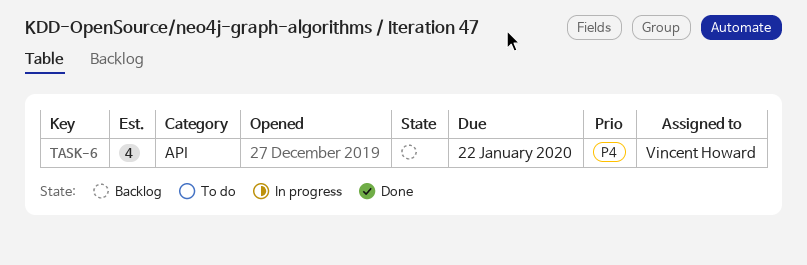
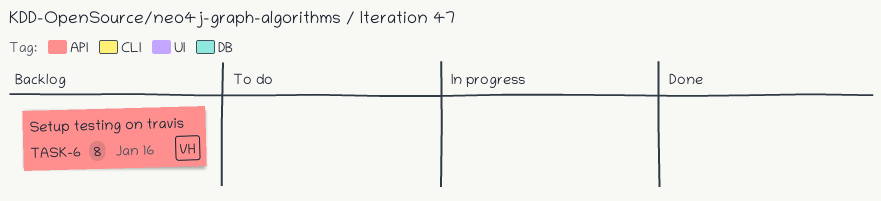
TASK-6, estimate: 4 -> 8
TASK-6, due: Jan 22 -> Jan 16

